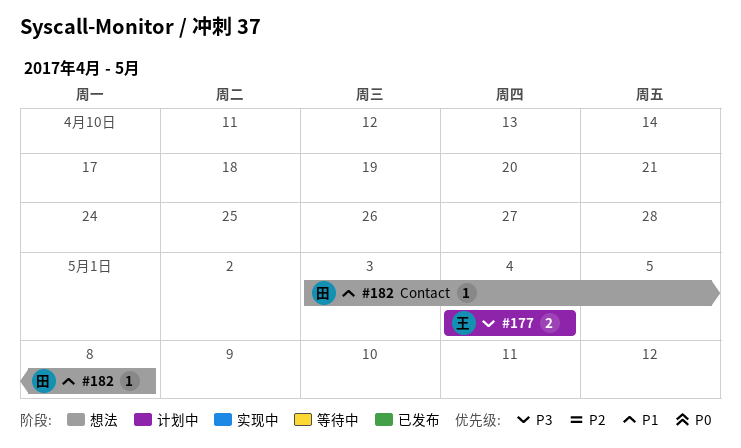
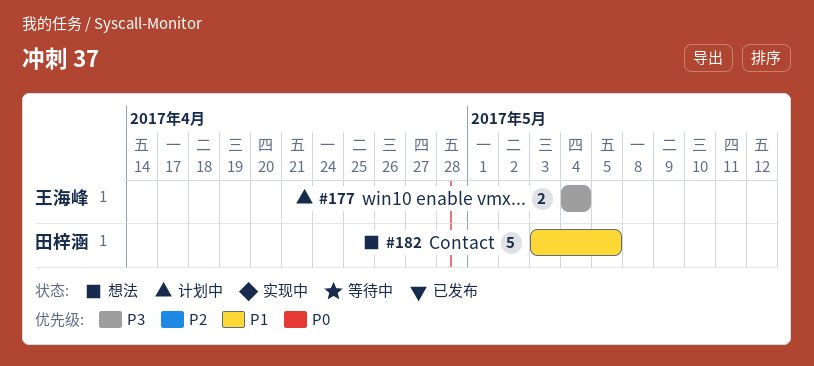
#182, estimate: 1 -> 5
#182, due: May 8 -> May 5

